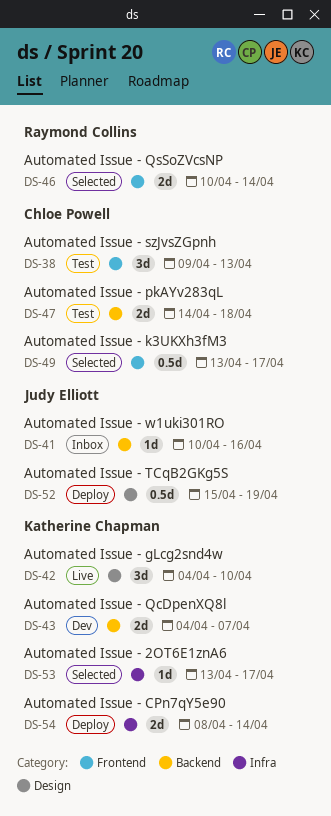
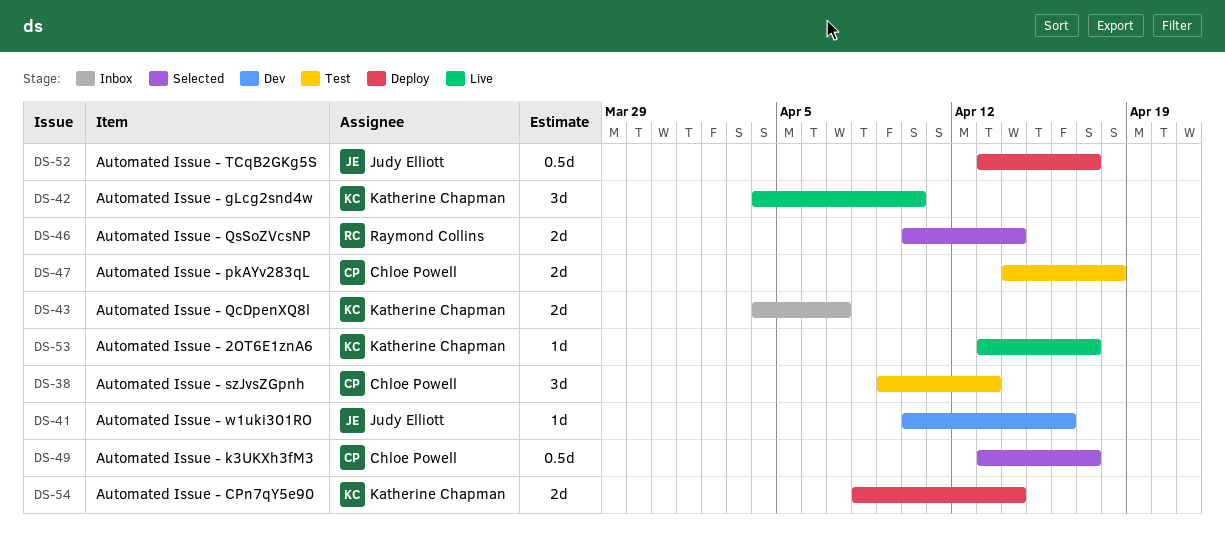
DS-41, status: Inbox -> Dev
DS-43, status: Dev -> Inbox
DS-52, start: Apr 15 -> Apr 13
DS-52, due: Apr 19 -> Apr 17
DS-53, status: Selected -> Live

